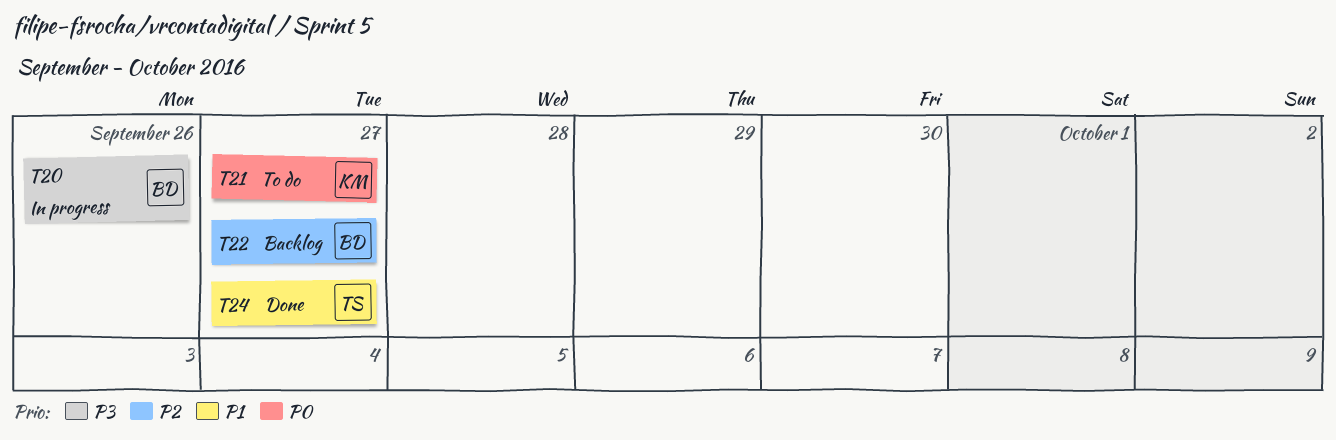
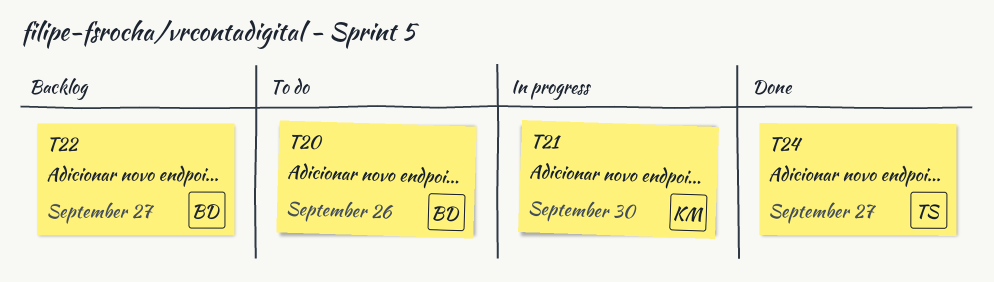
T20, status: In progress -> To do
T21, status: To do -> In progress
T21, due: Sep 27 -> Sep 30

